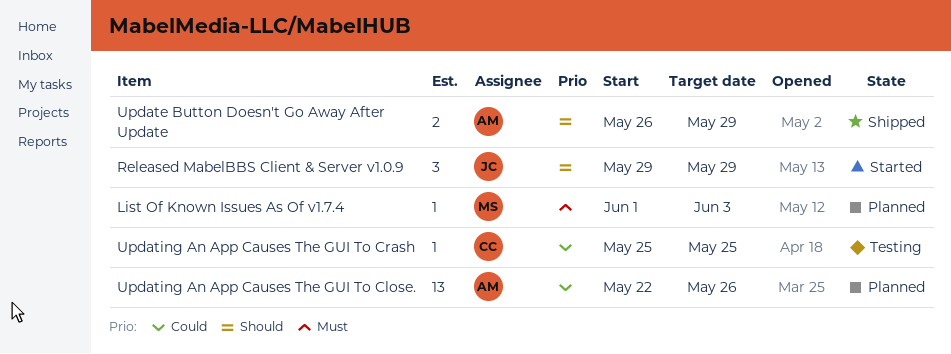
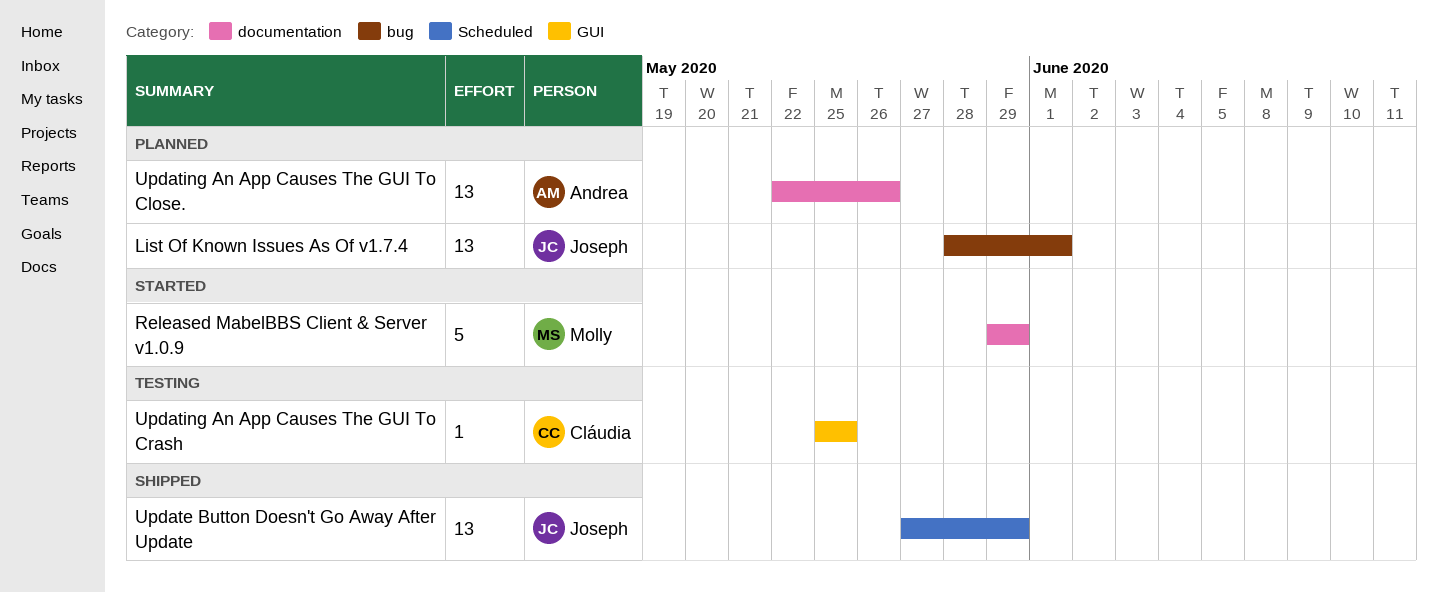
List Of Known Issues As Of v1.7.4, owner: Molly -> Joseph
List Of Known Issues As Of v1.7.4, estimate: 1 -> 13
List Of Known Issues As Of v1.7.4, start: Jun 1 -> May 28
List Of Known Issues As Of v1.7.4, due: Jun 3 -> Jun 1
Released MabelBBS Client & Server v1.0.9, owner: Joseph -> Molly
Released MabelBBS Client & Server v1.0.9, estimate: 3 -> 5
Update Button Doesn't Go Away After Update, owner: Andrea -> Joseph
Update Button Doesn't Go Away After Update, estimate: 2 -> 13
Update Button Doesn't Go Away After Update, start: May 26 -> May 27

